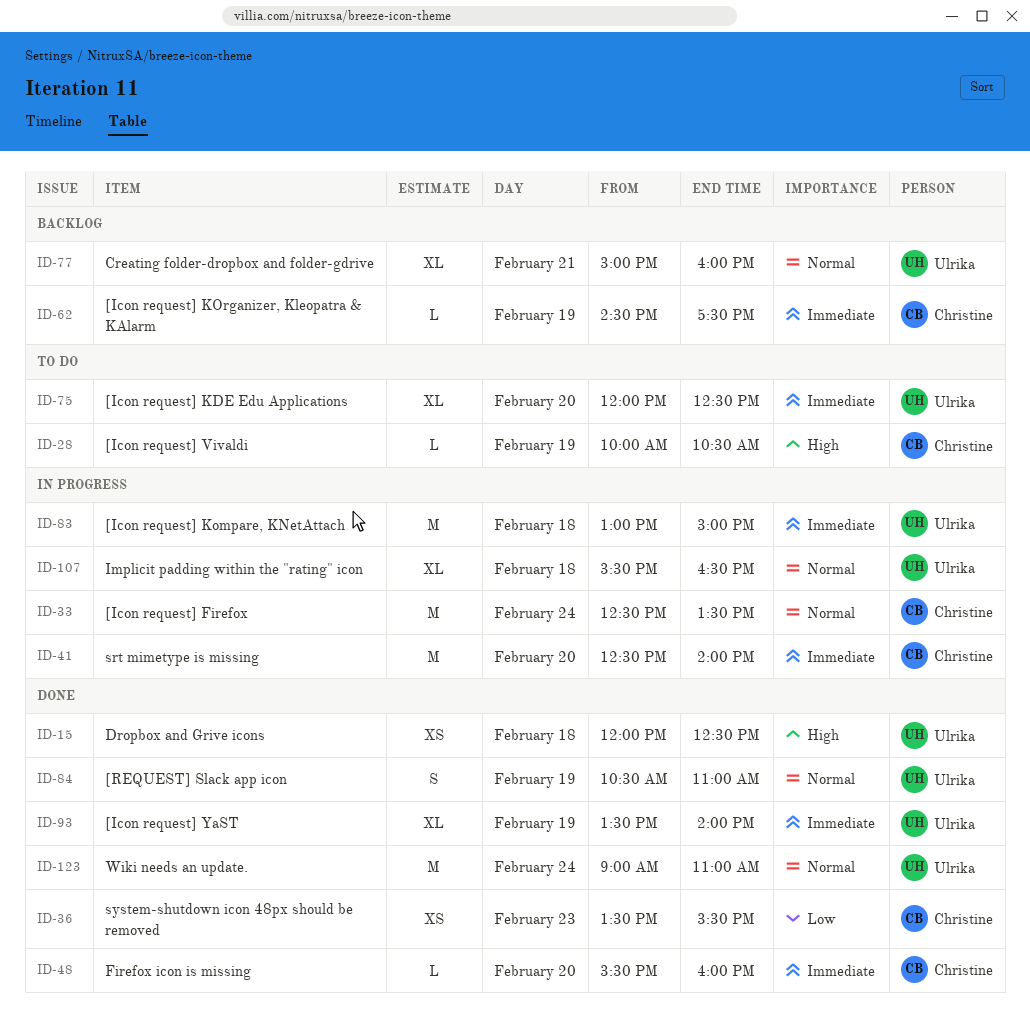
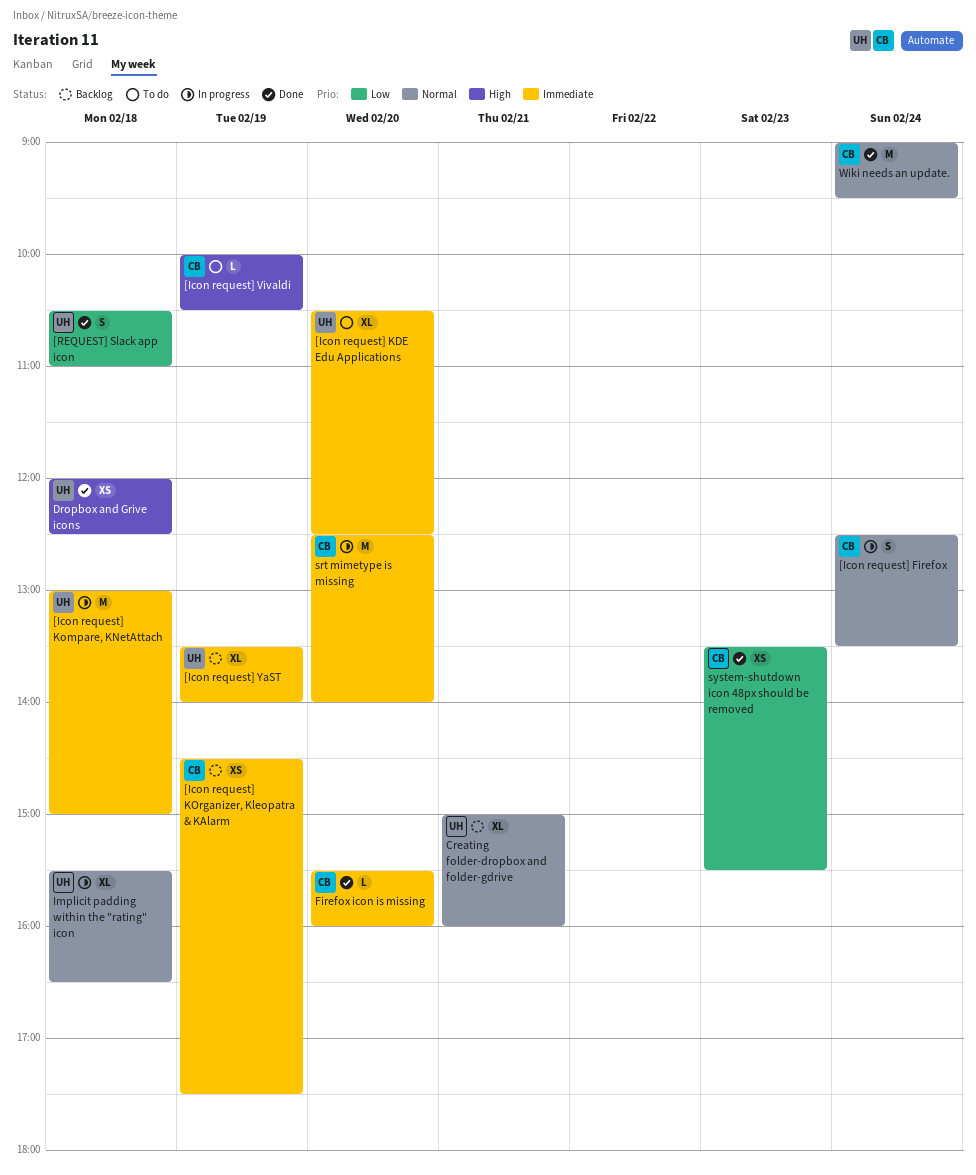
[Icon request] Firefox, estimate: M -> S
[Icon request] KDE Edu Applications, begins: 12:00 -> 10:30
[Icon request] KOrganizer, Kleopatra & KAlarm, estimate: L -> XS
[Icon request] YaST, status: Done -> Backlog
[REQUEST] Slack app icon, priority: Normal -> Low
[REQUEST] Slack app icon, day: Feb 19 -> Feb 18
Wiki needs an update., owner: Ulrika -> Christine
Wiki needs an update., ends: 11:00 -> 09:30

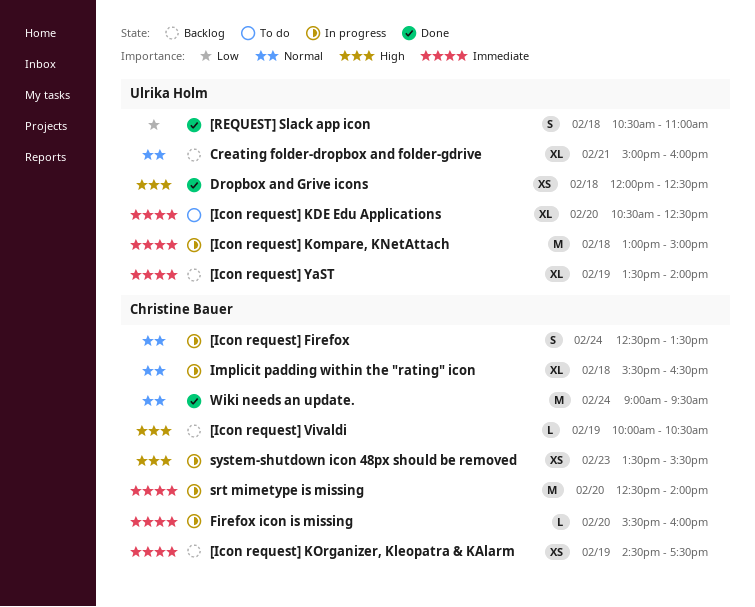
[Icon request] Vivaldi, status: To do -> Backlog
Firefox icon is missing, status: Done -> In progress
Implicit padding within the "rating" icon, owner: Ulrika Holm -> Christine Bauer
system-shutdown icon 48px should be removed, status: Done -> In progress
system-shutdown icon 48px should be removed, priority: Low -> High

